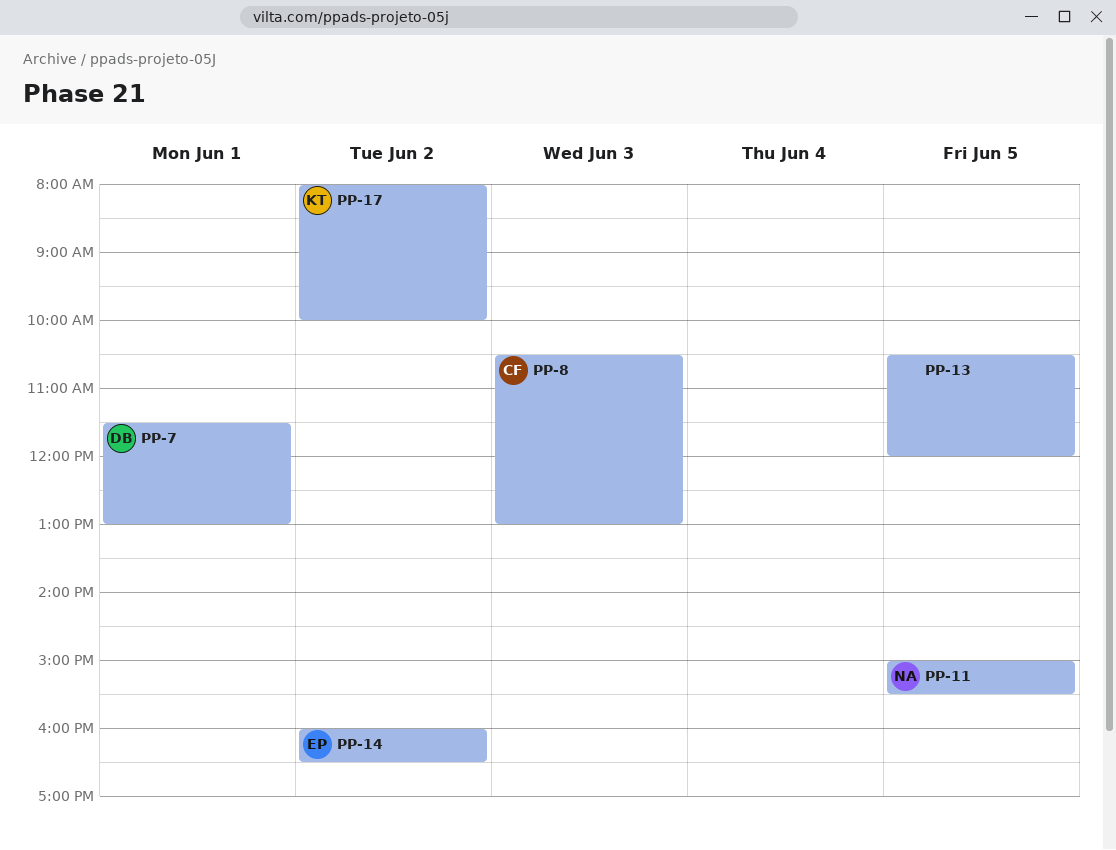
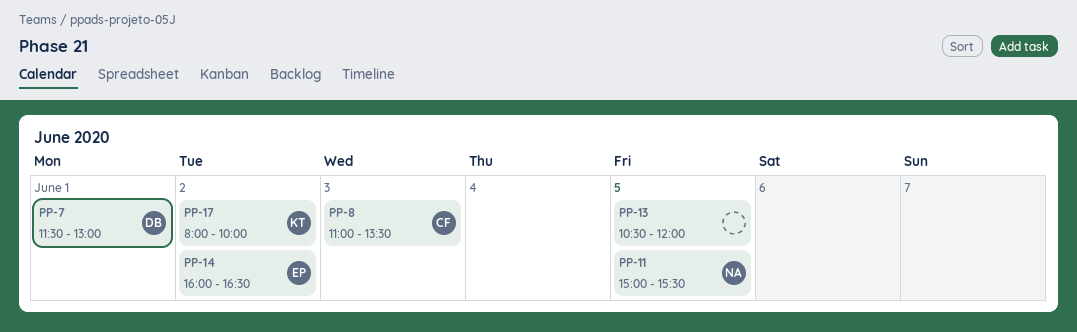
PP-8, begins: 10:30 -> 11:00
PP-8, ends: 13:00 -> 13:30

